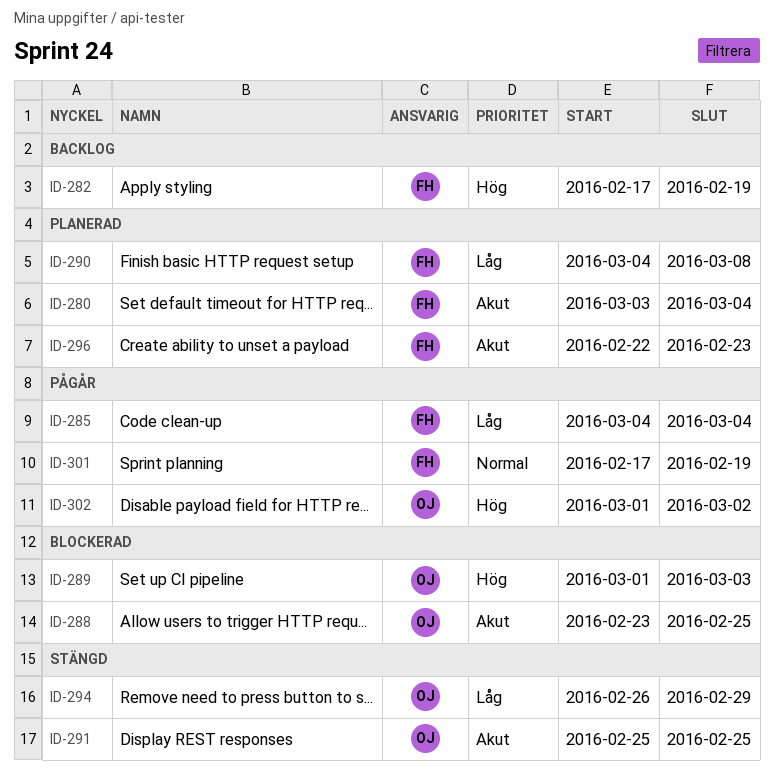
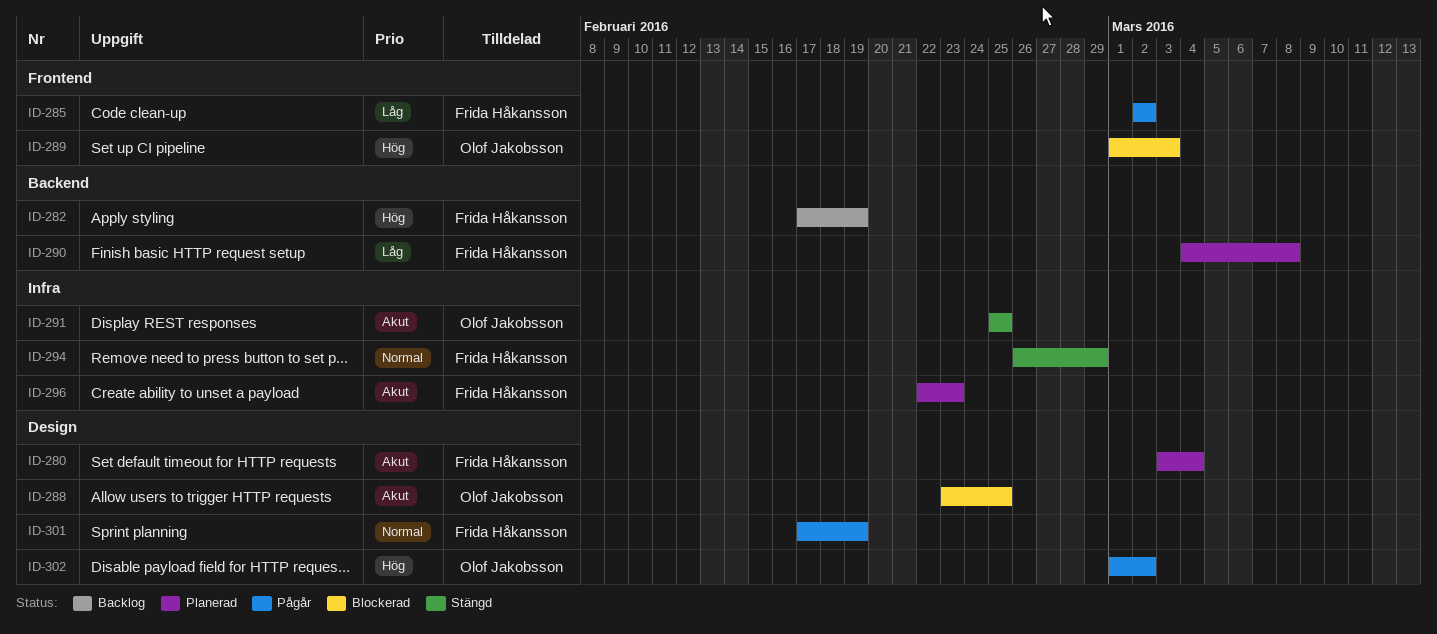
ID-285, start: Mar 4 -> Mar 2
ID-285, due: Mar 4 -> Mar 2
ID-294, owner: Olof Jakobsson -> Frida Håkansson
ID-294, priority: Låg -> Normal

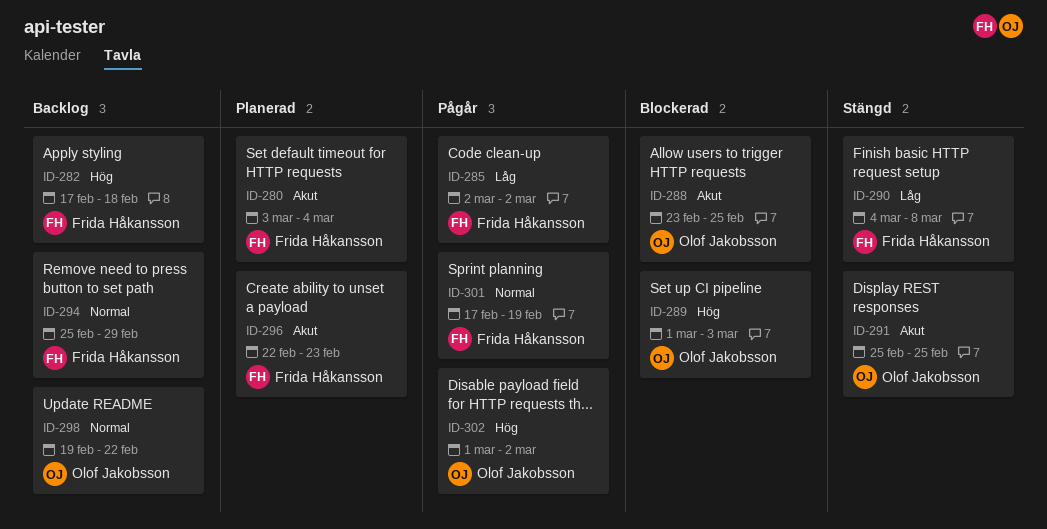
ID-282, due: Feb 19 -> Feb 18
ID-290, status: Planerad -> Stängd
ID-294, status: Stängd -> Backlog
ID-294, start: Feb 26 -> Feb 25
ID-298: none -> present

